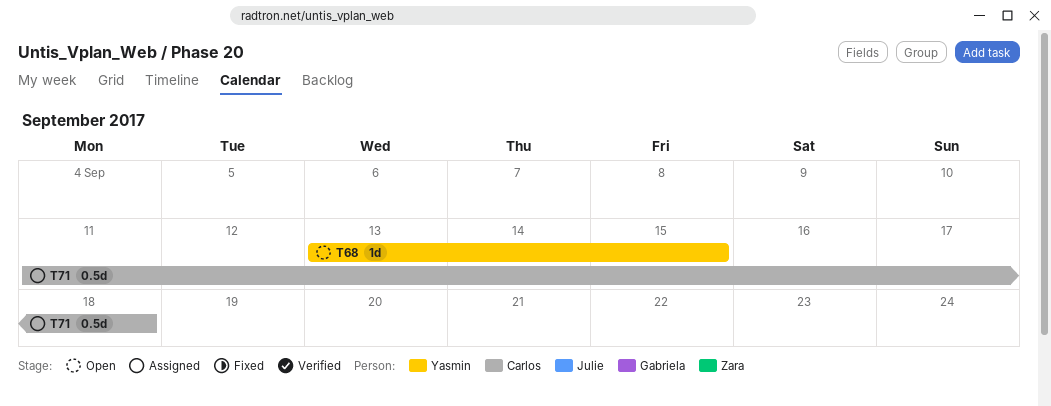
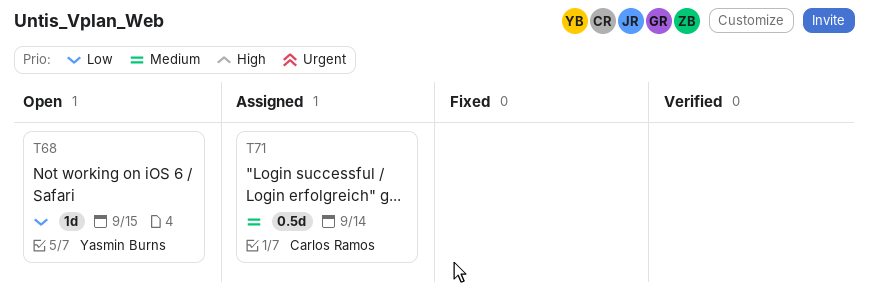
T71, due: Sep 18 -> Sep 14

